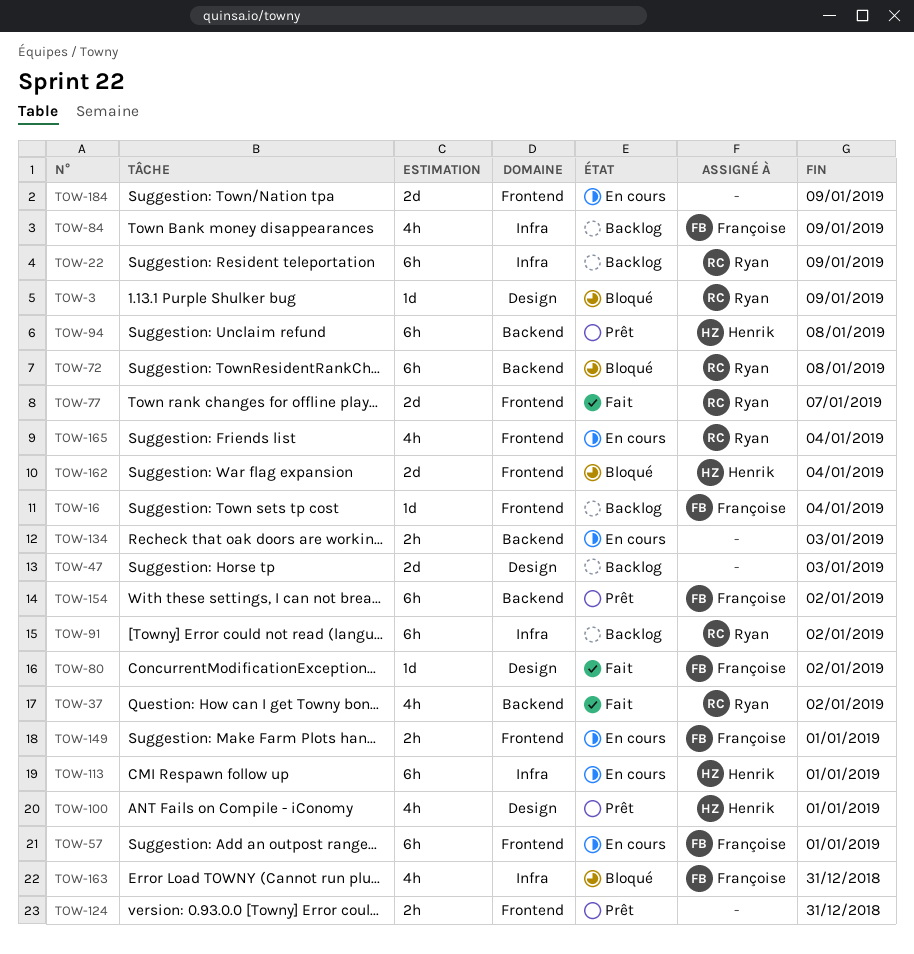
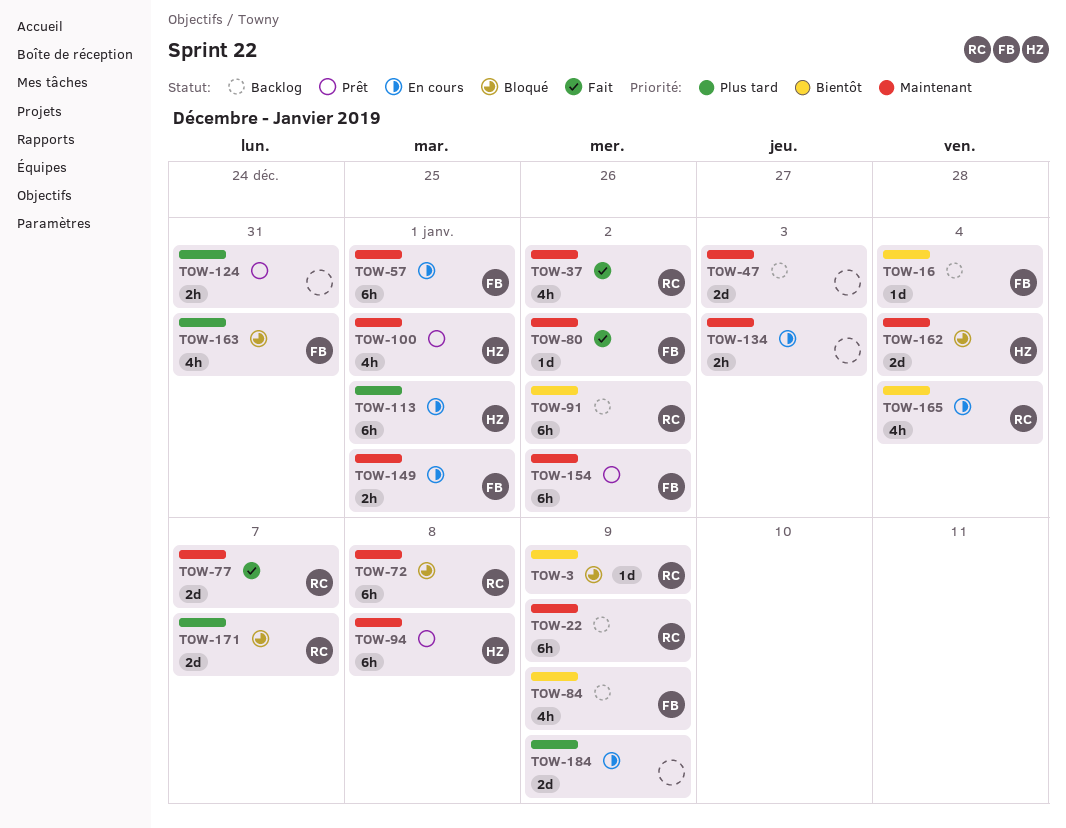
TOW-171: none -> present

